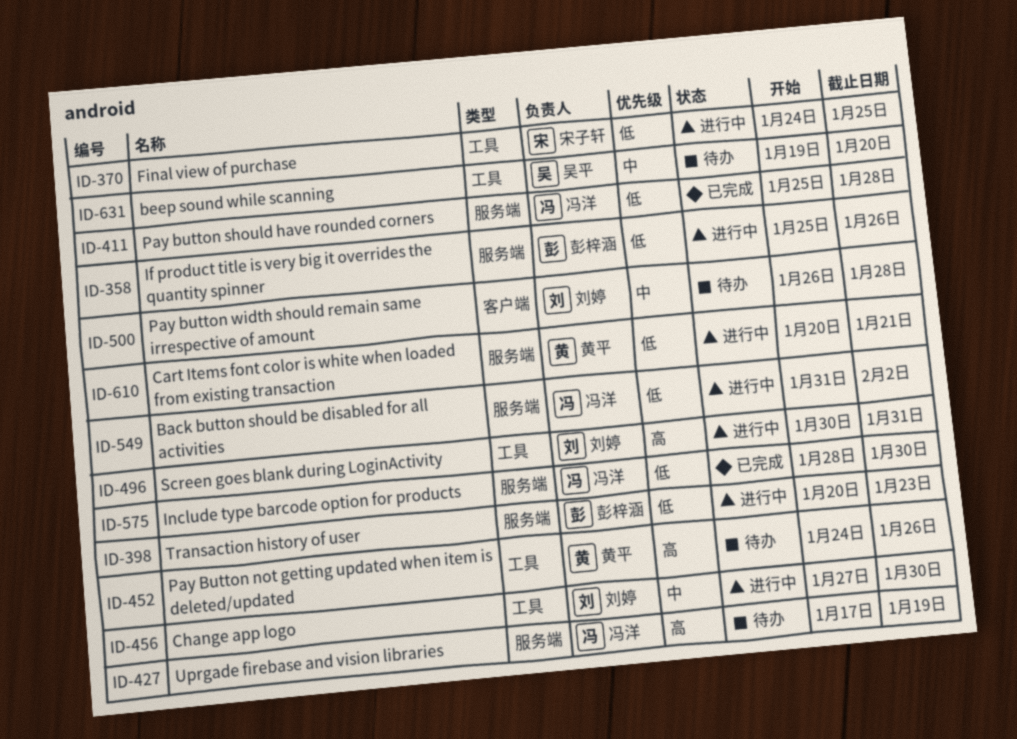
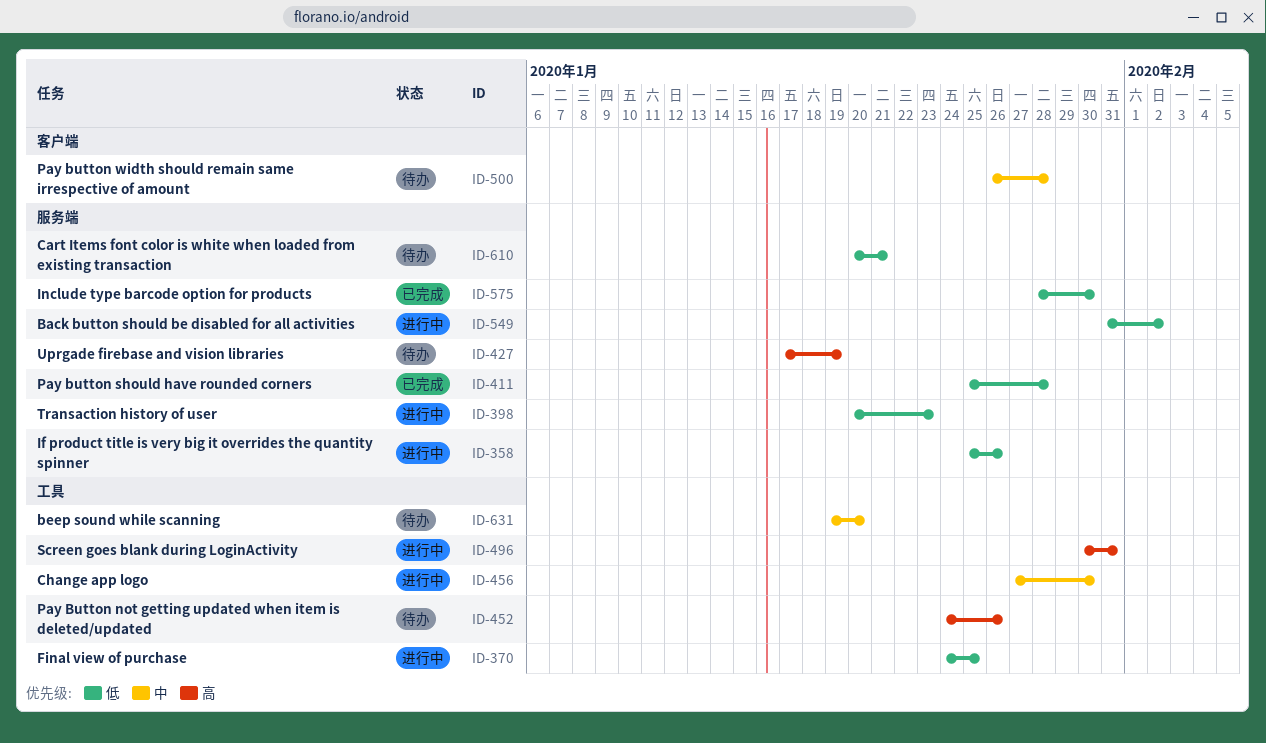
ID-610, status: 进行中 -> 待办

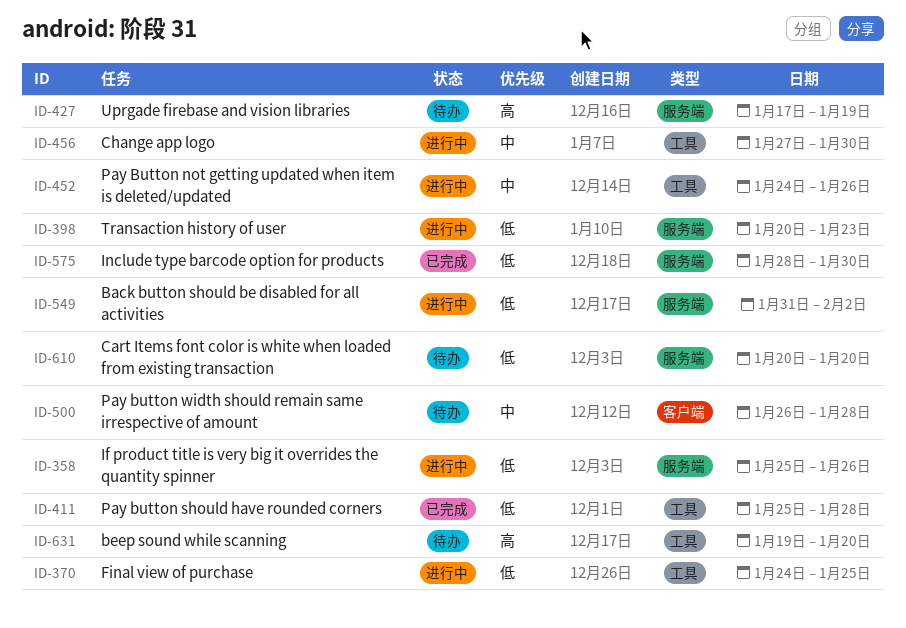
ID-411, label: 服务端 -> 工具
ID-452, status: 待办 -> 进行中
ID-452, priority: 高 -> 中
ID-496: present -> none
ID-610, due: Jan 21 -> Jan 20
ID-631, priority: 中 -> 高

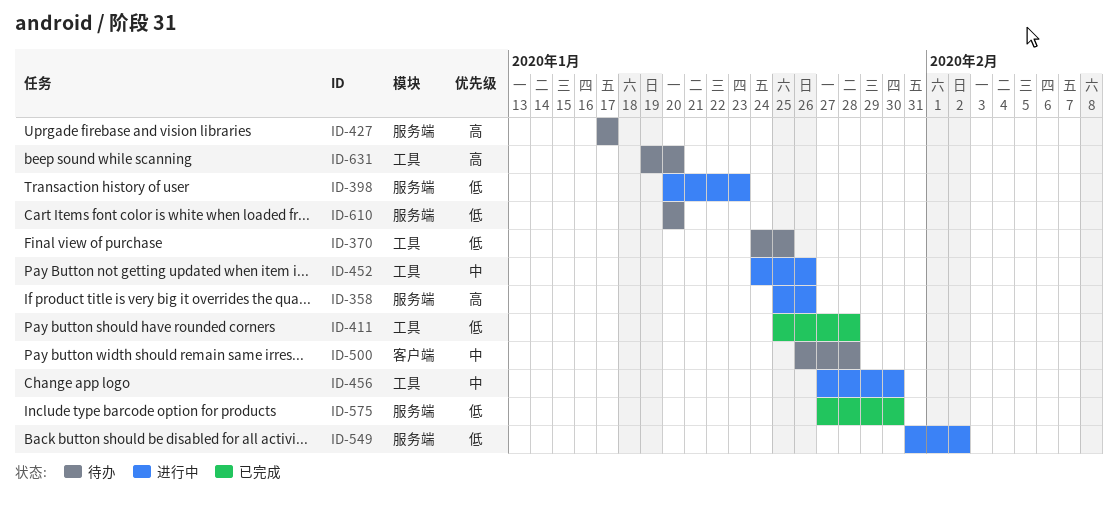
ID-358, priority: 低 -> 高
ID-370, status: 进行中 -> 待办
ID-427, due: Jan 19 -> Jan 17
ID-575, start: Jan 28 -> Jan 27

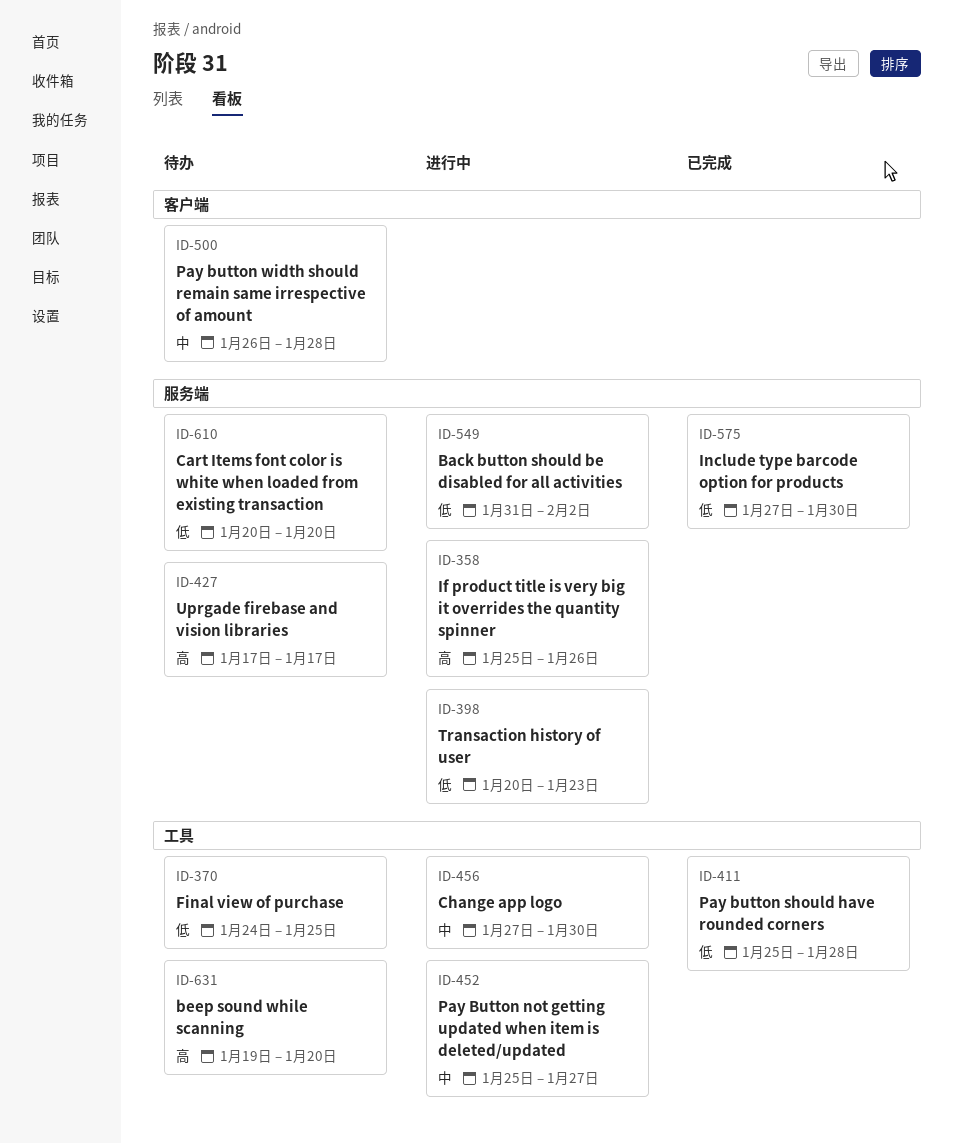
ID-452, start: Jan 24 -> Jan 25
ID-452, due: Jan 26 -> Jan 27

